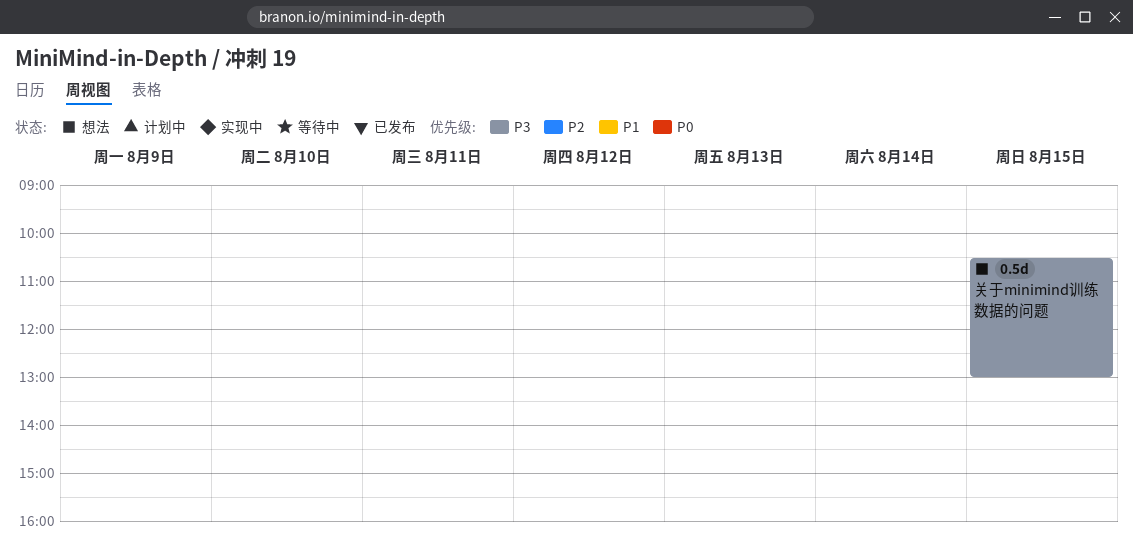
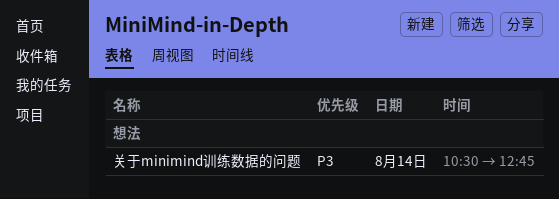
关于minimind训练数据的问题, day: Aug 15 -> Aug 14
关于minimind训练数据的问题, ends: 13:00 -> 12:45

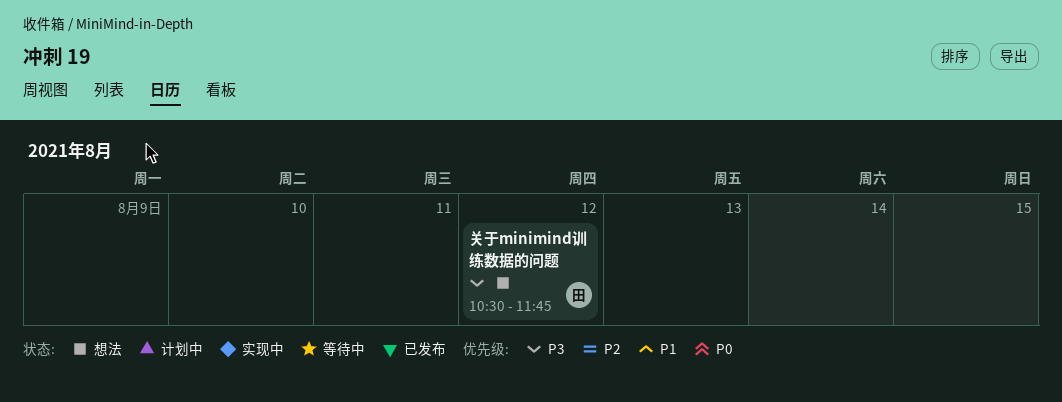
关于minimind训练数据的问题, day: Aug 14 -> Aug 12
关于minimind训练数据的问题, ends: 12:45 -> 11:45

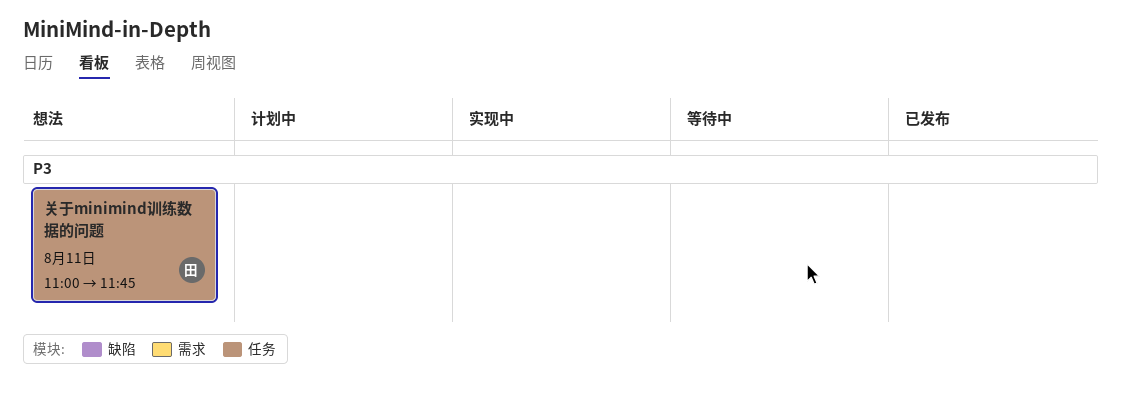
关于minimind训练数据的问题, day: Aug 12 -> Aug 11
关于minimind训练数据的问题, begins: 10:30 -> 11:00

